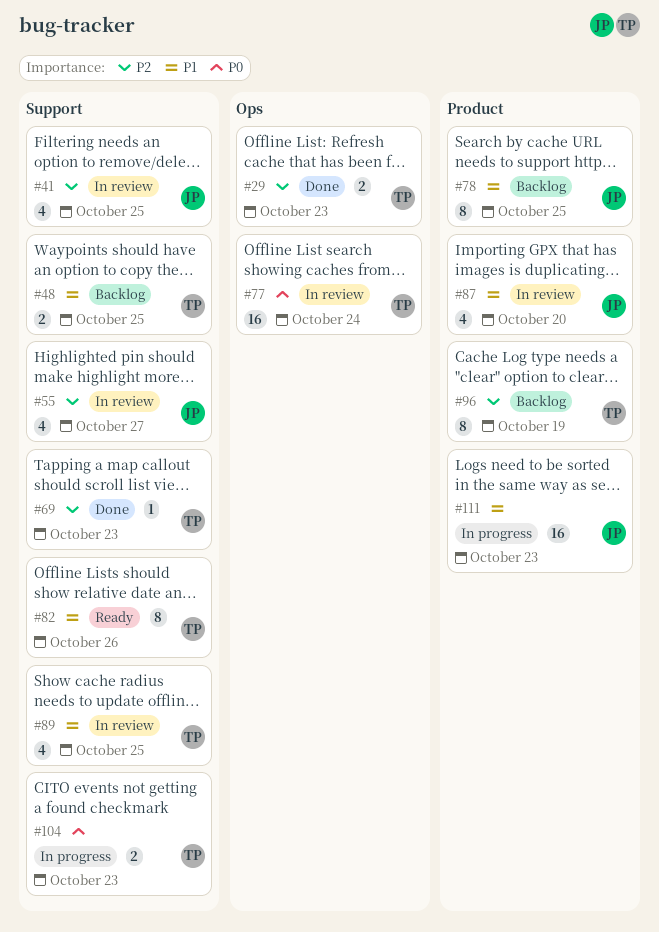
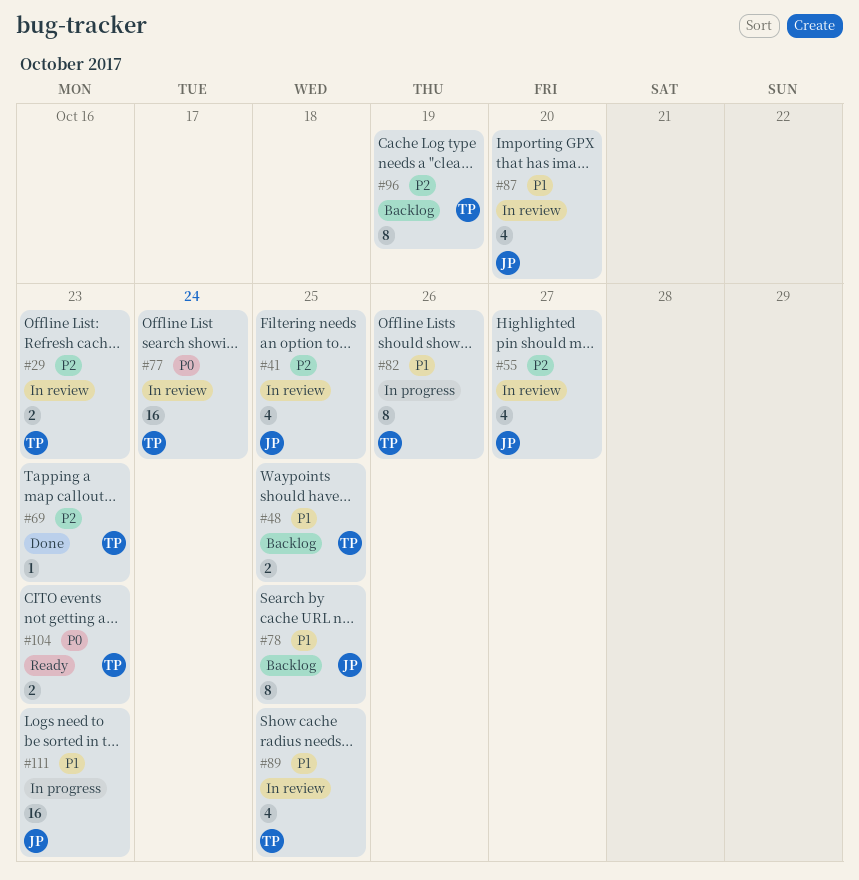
#29, status: Done -> In review
#82, status: Ready -> In progress
#104, status: In progress -> Ready

